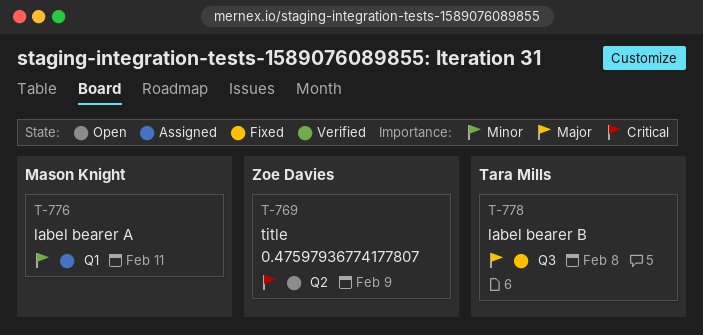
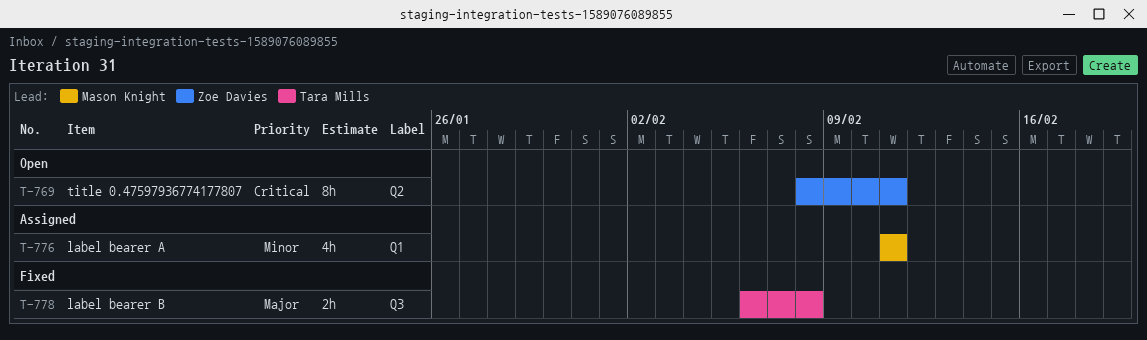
T-769, due: Feb 9 -> Feb 11

